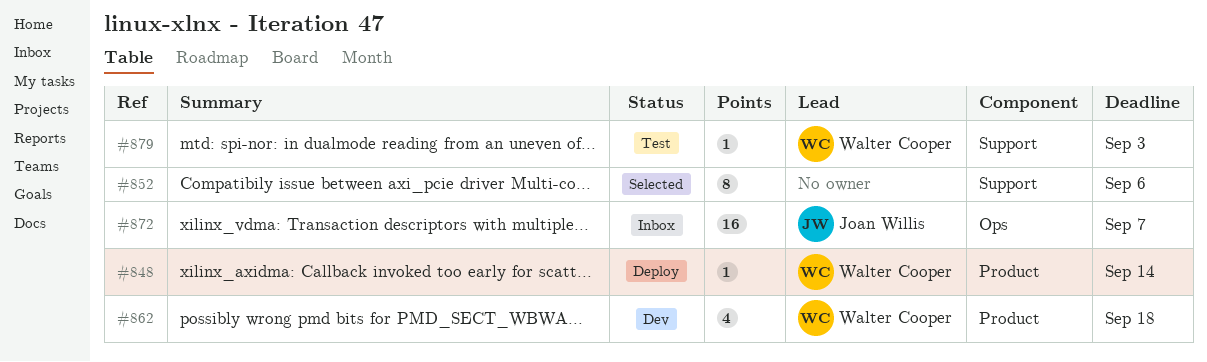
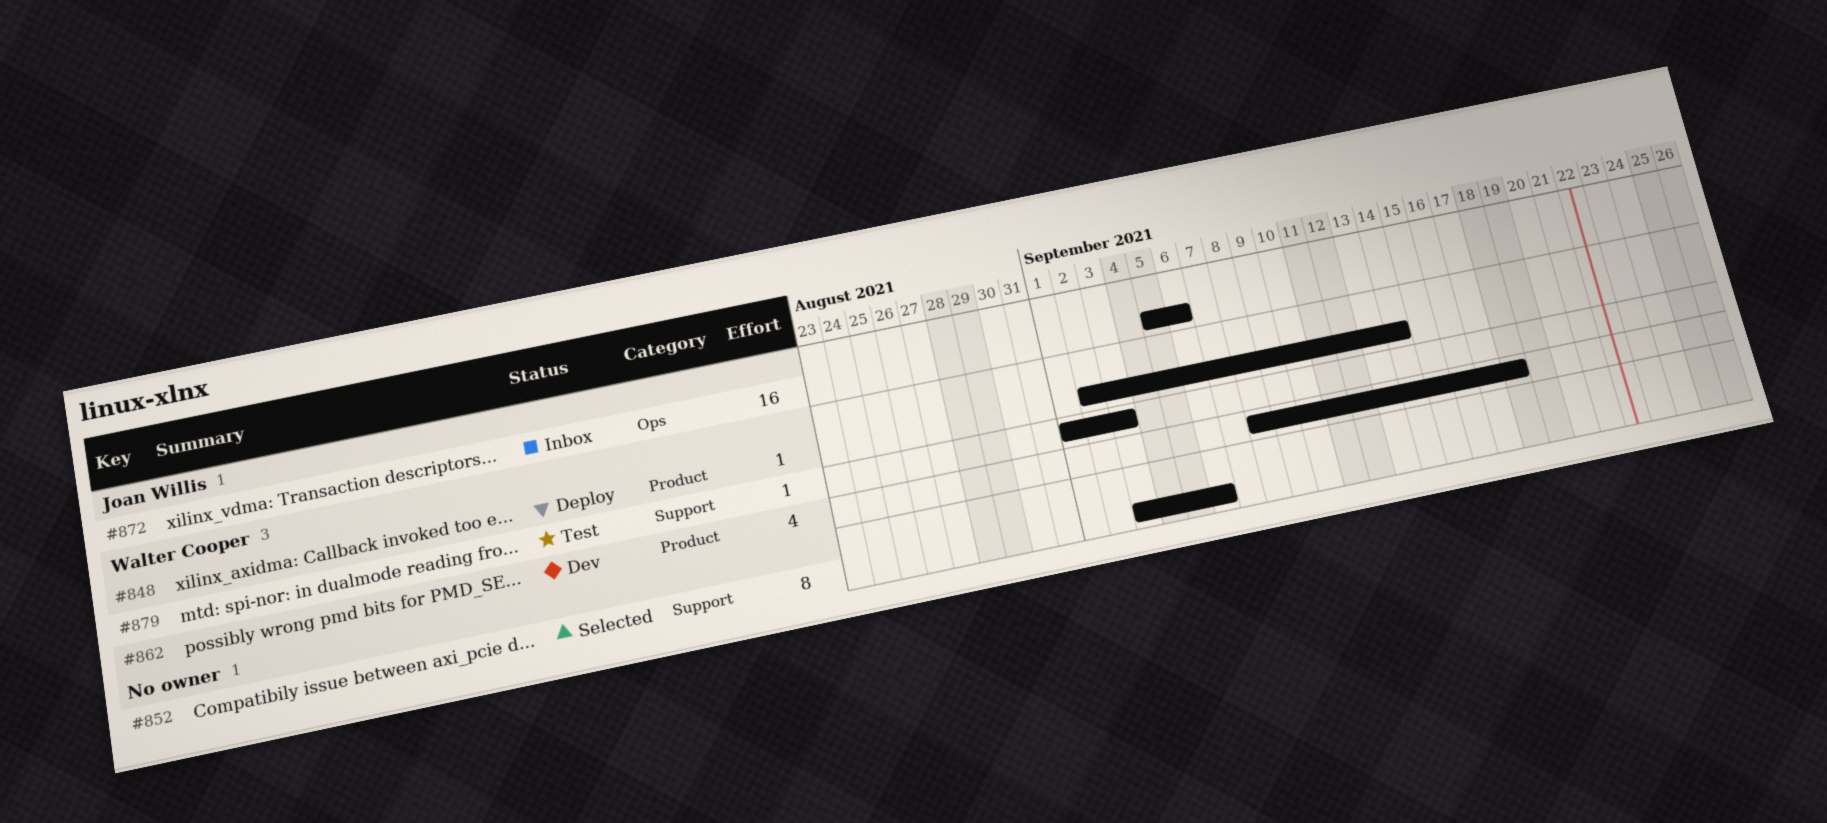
#872, due: Sep 7 -> Sep 6

